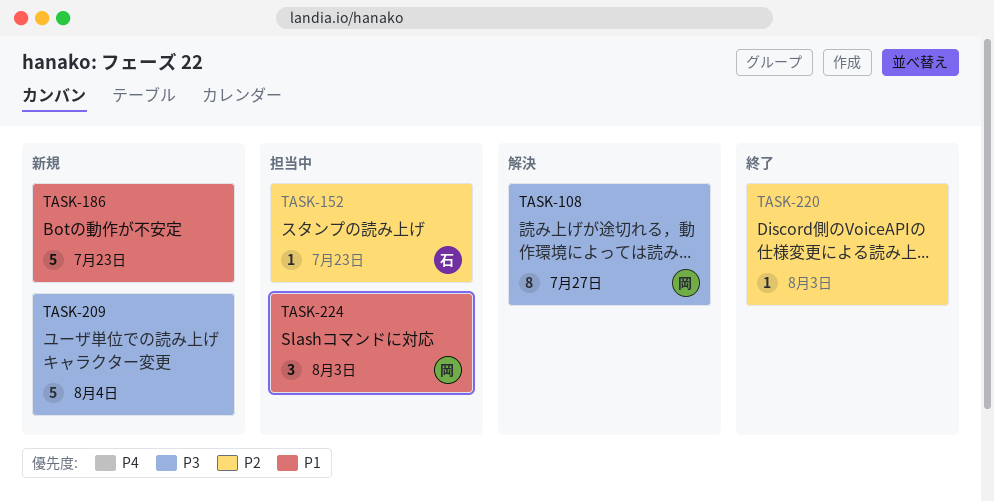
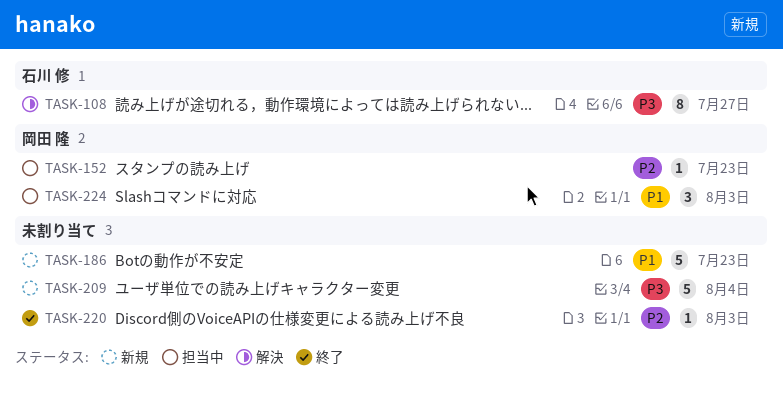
TASK-108, owner: 岡田 隆 -> 石川 修
TASK-152, owner: 石川 修 -> 岡田 隆

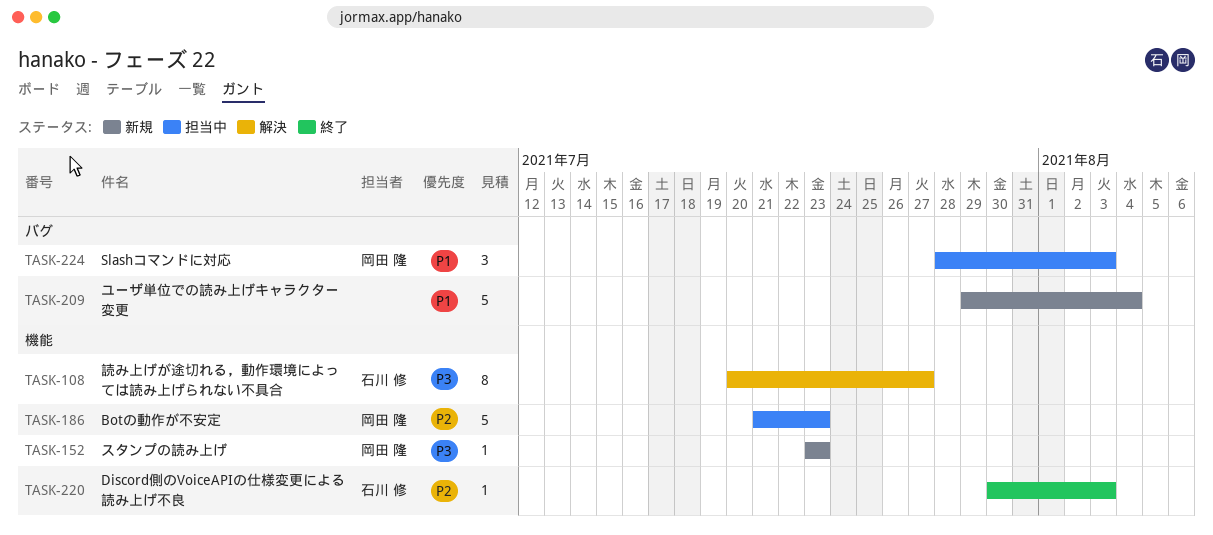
TASK-152, status: 担当中 -> 新規
TASK-152, priority: P2 -> P3
TASK-186, status: 新規 -> 担当中
TASK-186, owner: none -> 岡田 隆
TASK-186, priority: P1 -> P2
TASK-209, priority: P3 -> P1
TASK-220, owner: none -> 石川 修

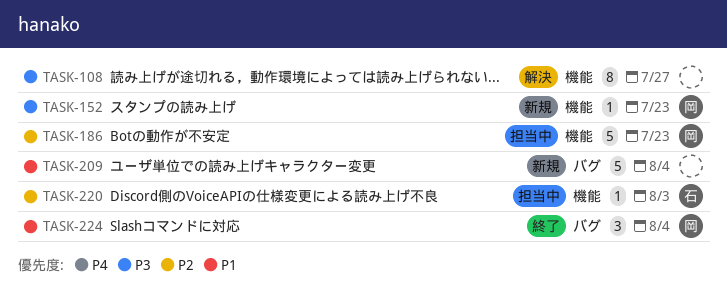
TASK-108, owner: 石川 修 -> none
TASK-220, status: 終了 -> 担当中
TASK-224, status: 担当中 -> 終了
TASK-224, due: Aug 3 -> Aug 4

